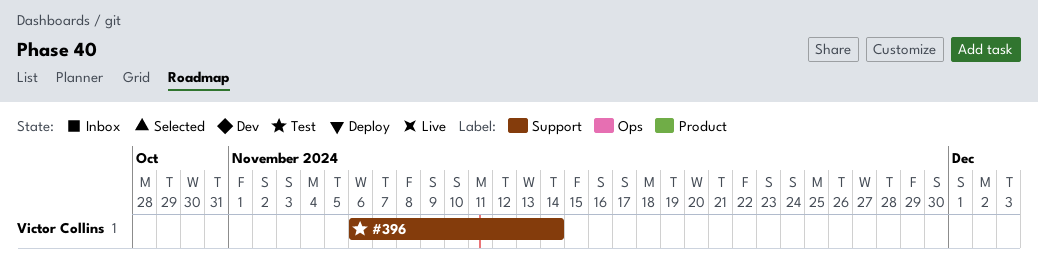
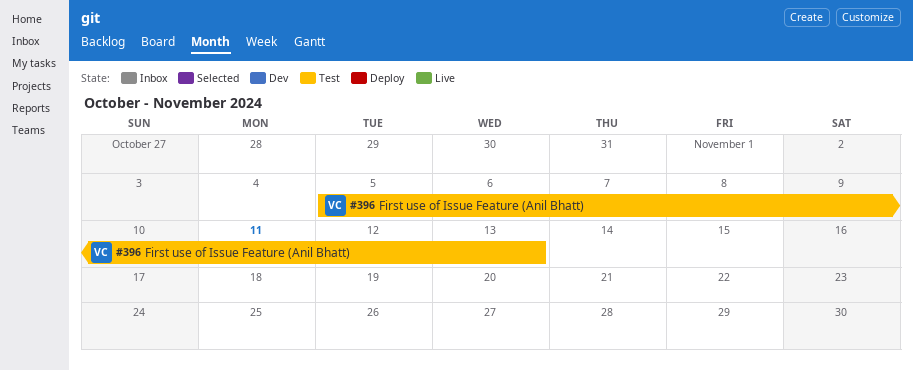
#396, start: Nov 6 -> Nov 5
#396, due: Nov 14 -> Nov 13

